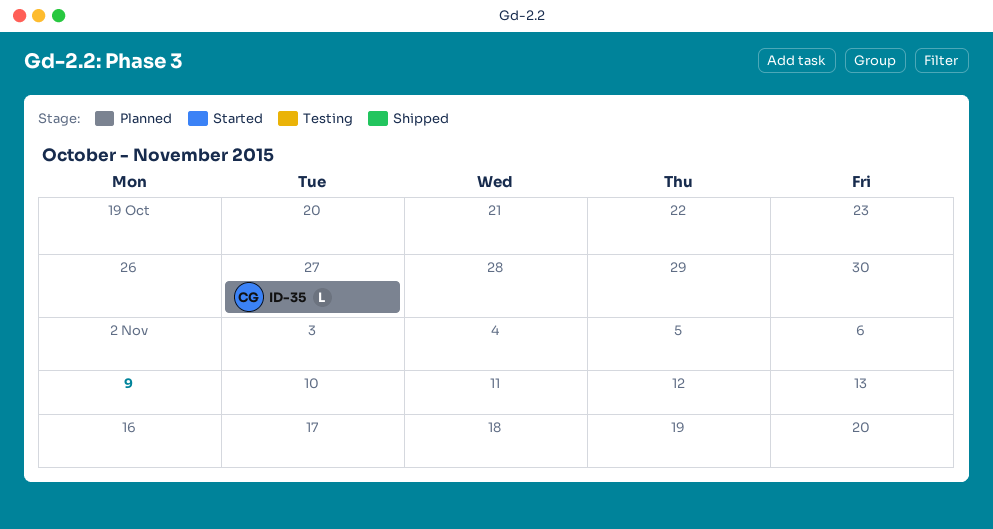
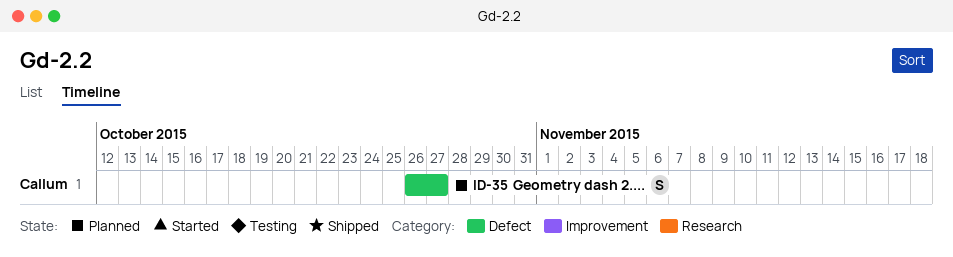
ID-35, estimate: L -> S
ID-35, start: Oct 27 -> Oct 26

